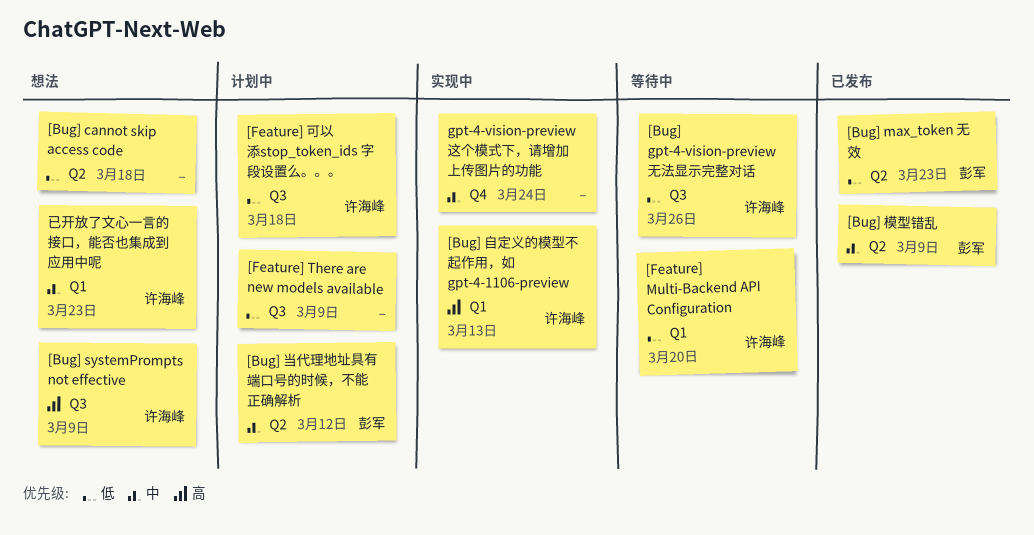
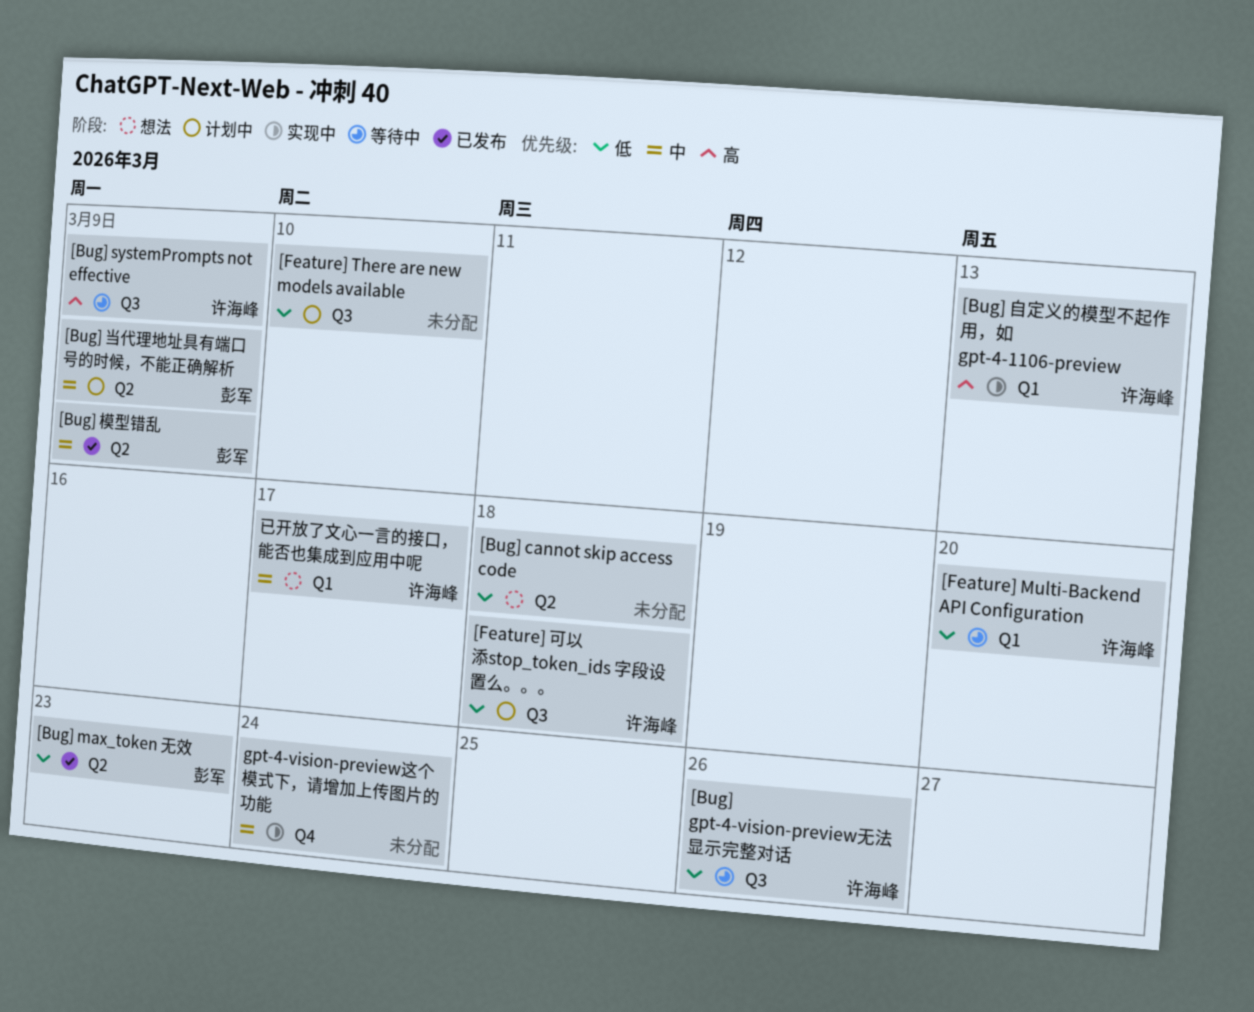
[Bug] systemPrompts not effective, status: 想法 -> 等待中
[Bug] 当代理地址具有端口号的时候，不能正确解析, due: Mar 12 -> Mar 9
[Feature] There are new models available, due: Mar 9 -> Mar 10
已开放了文心一言的接口，能否也集成到应用中呢, due: Mar 23 -> Mar 17

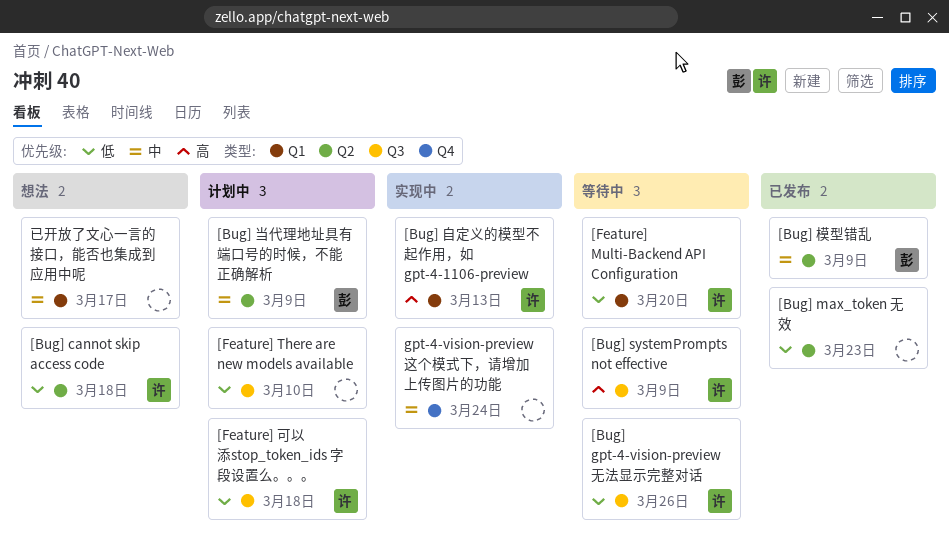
[Bug] cannot skip access code, owner: none -> 许海峰
[Bug] max_token 无效, owner: 彭军 -> none
已开放了文心一言的接口，能否也集成到应用中呢, owner: 许海峰 -> none

